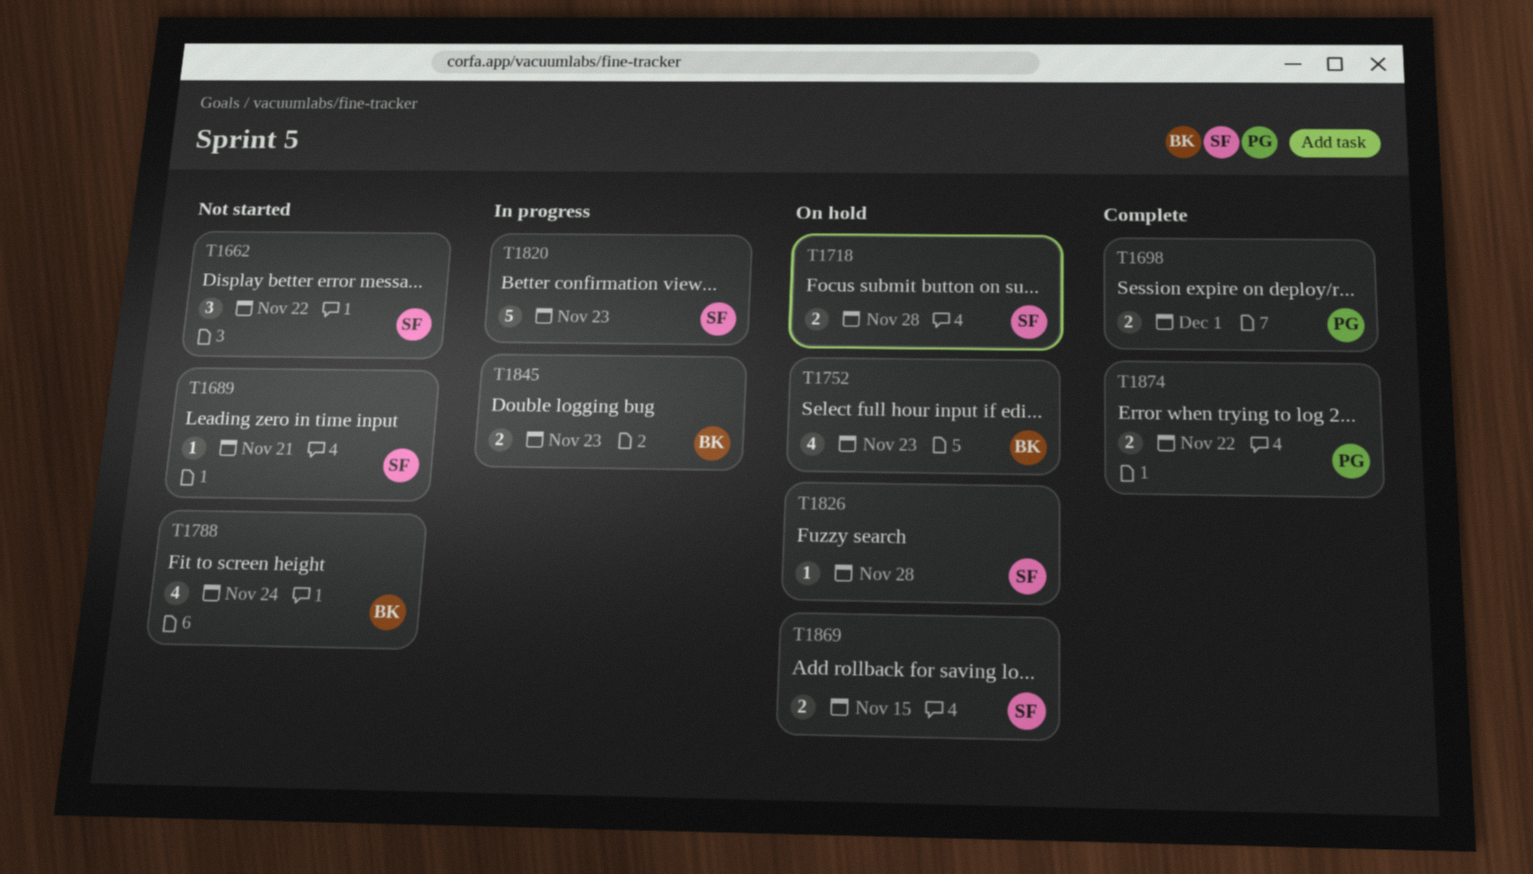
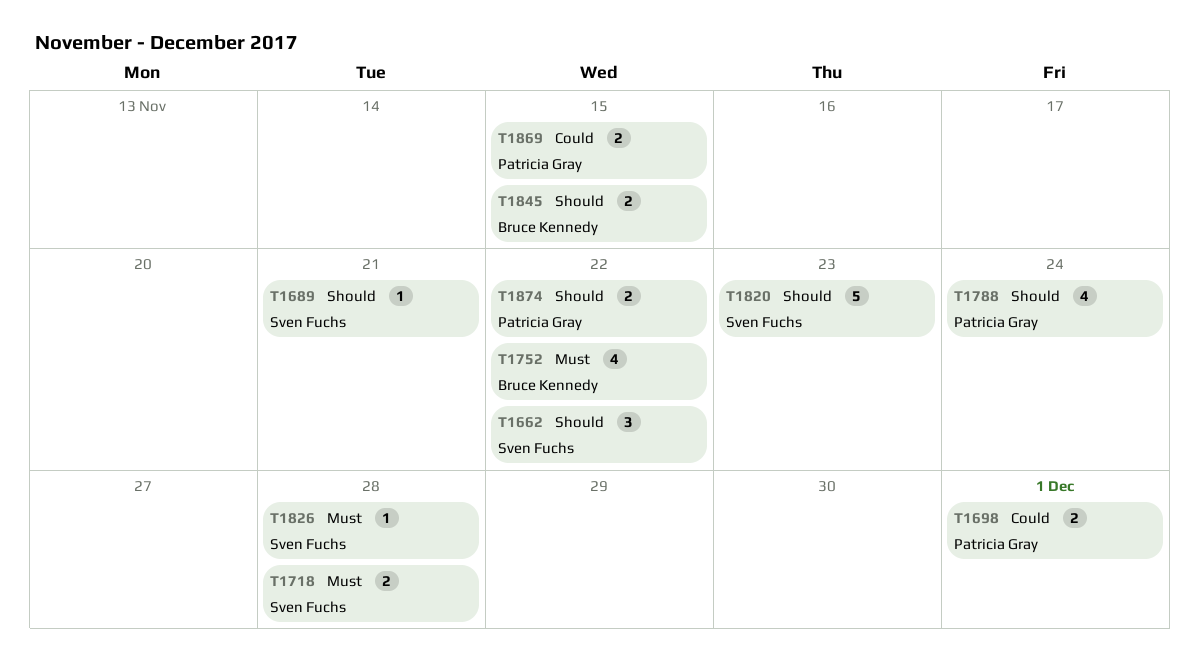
T1752, due: Nov 23 -> Nov 22
T1788, owner: Bruce Kennedy -> Patricia Gray
T1845, due: Nov 23 -> Nov 15
T1869, owner: Sven Fuchs -> Patricia Gray

